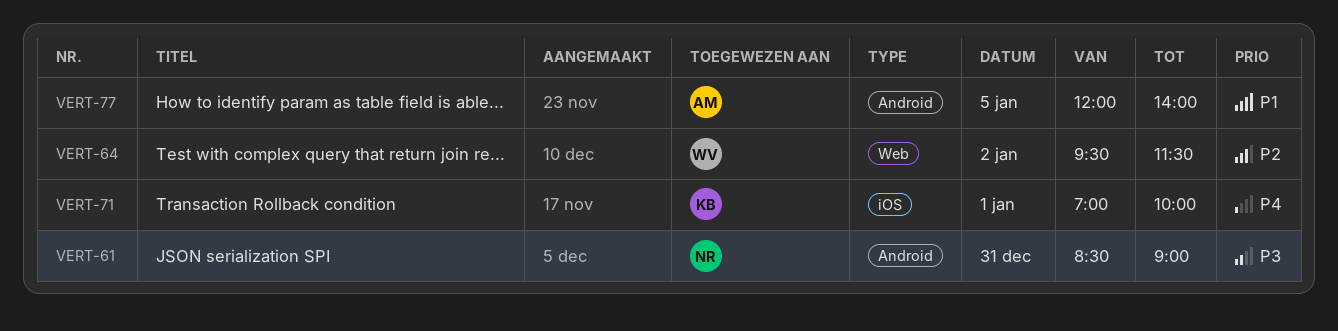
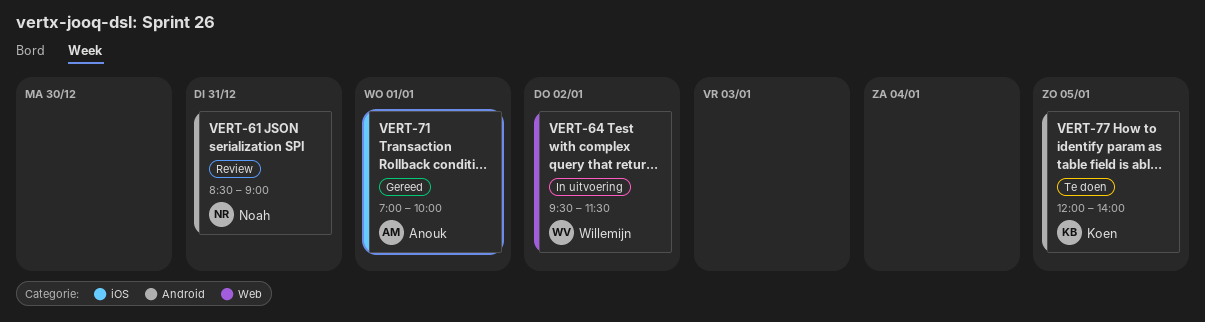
VERT-71, owner: Koen -> Anouk
VERT-77, owner: Anouk -> Koen

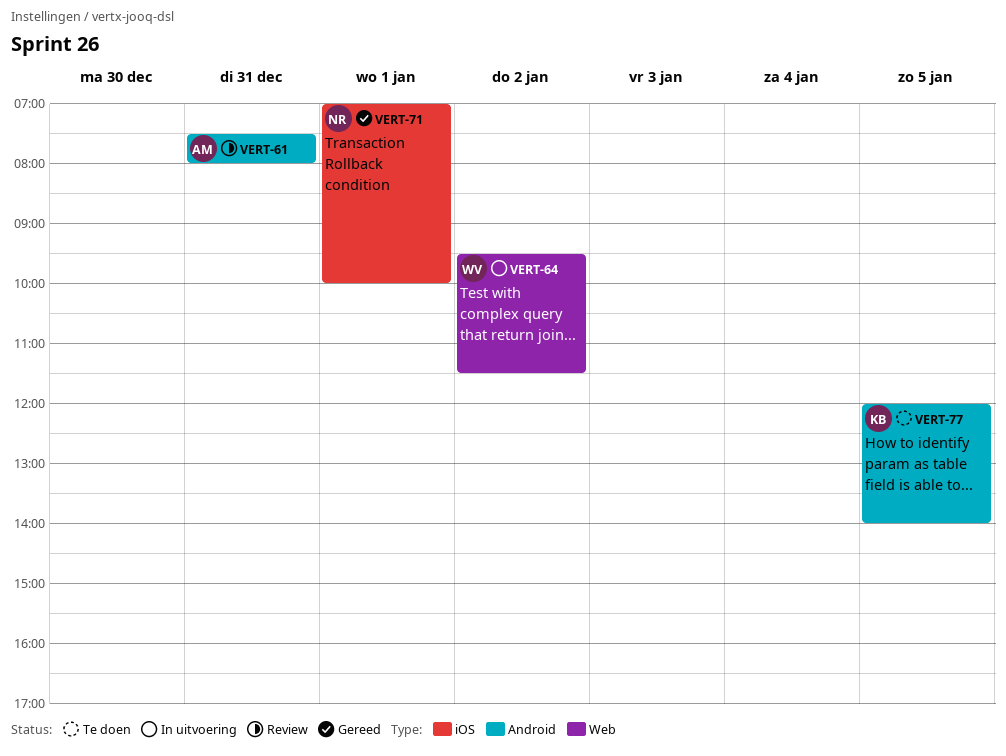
VERT-61, owner: Noah -> Anouk
VERT-61, begins: 08:30 -> 07:30
VERT-61, ends: 09:00 -> 08:00
VERT-71, owner: Anouk -> Noah

